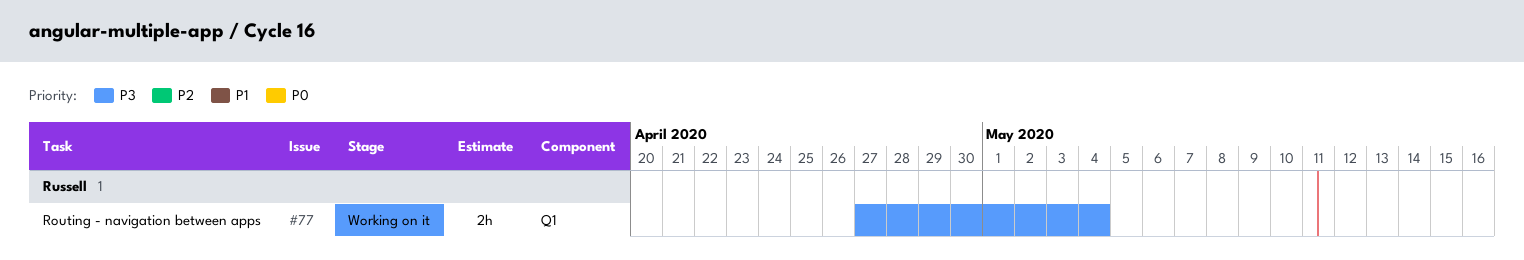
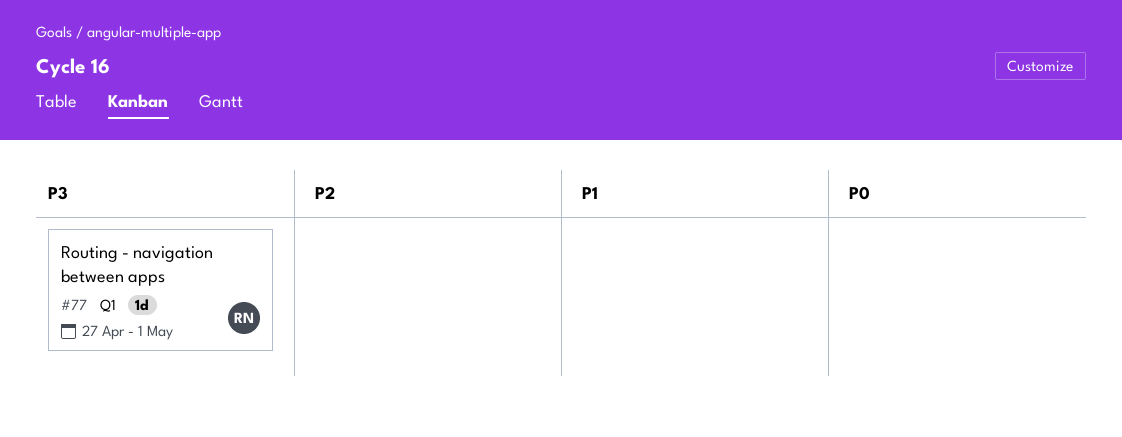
#77, estimate: 2h -> 1d
#77, due: May 4 -> May 1

